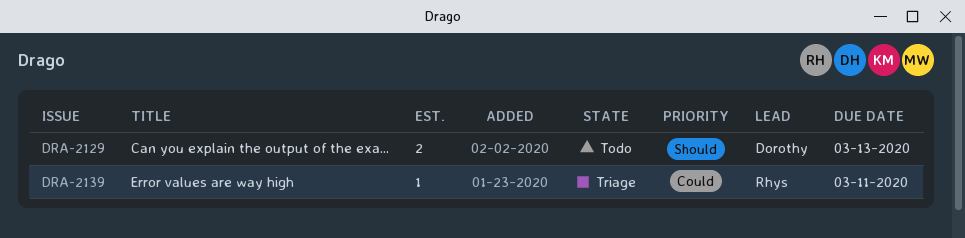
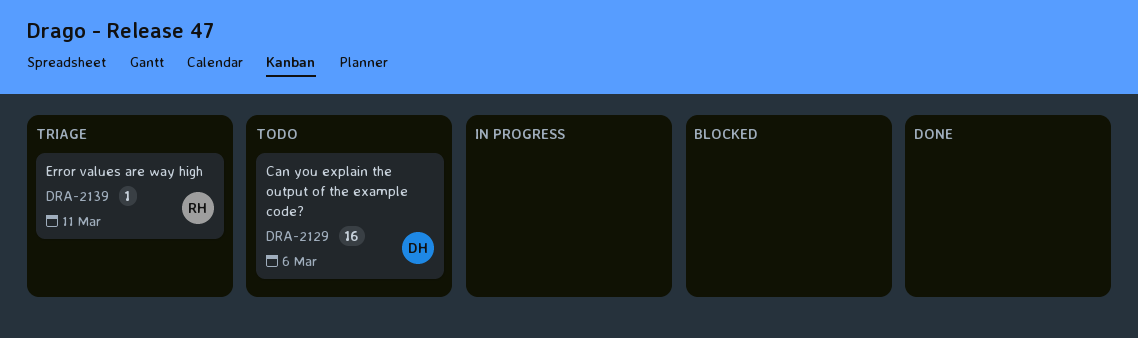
DRA-2129, estimate: 2 -> 16
DRA-2129, due: Mar 13 -> Mar 6

